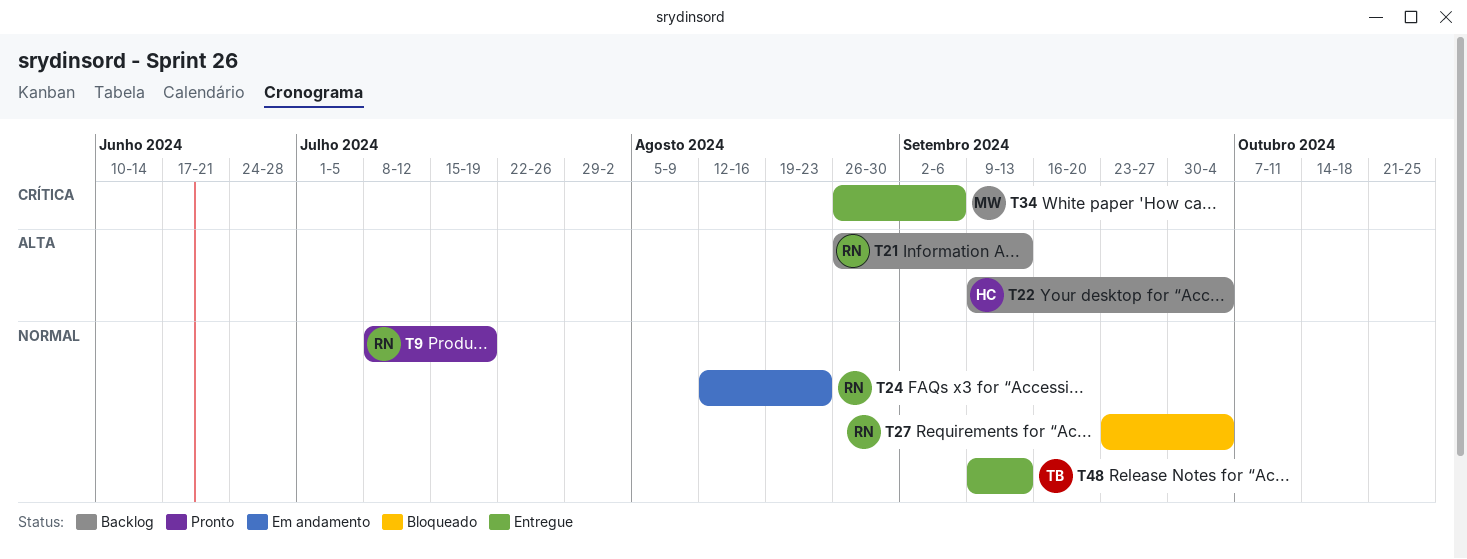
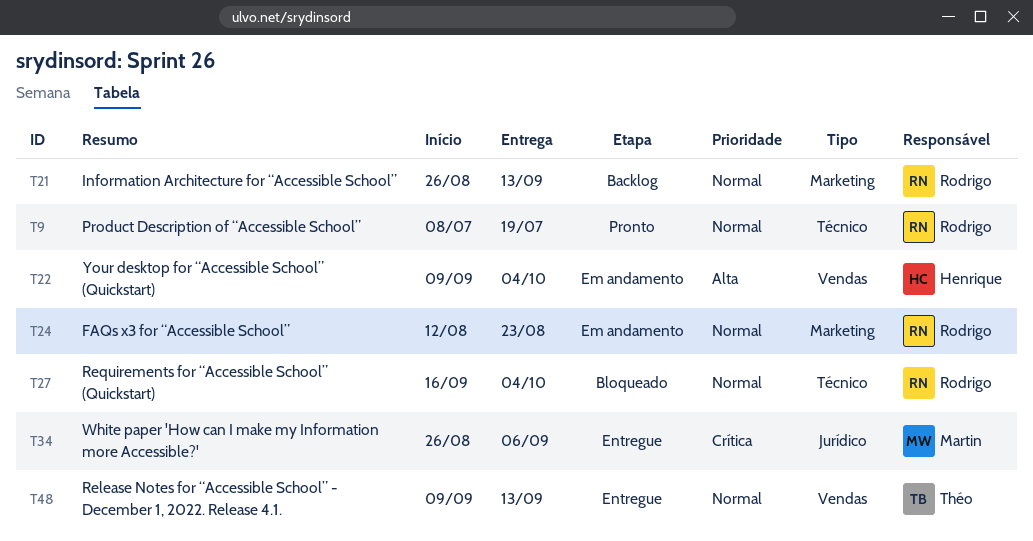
T21, priority: Alta -> Normal
T22, status: Backlog -> Em andamento
T27, start: Sep 23 -> Sep 16

